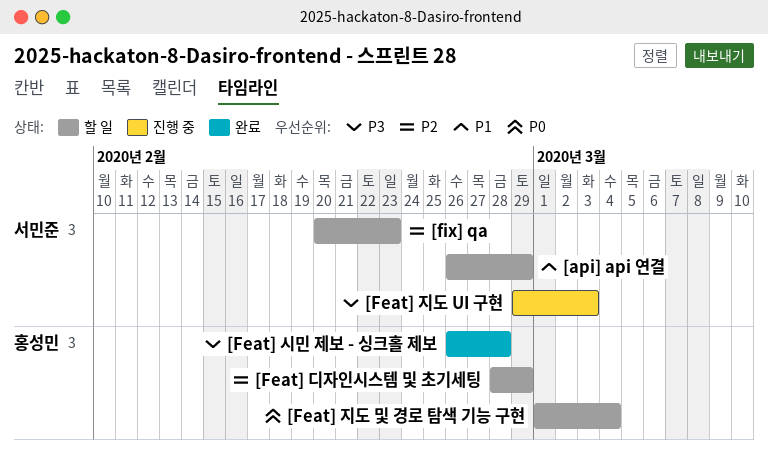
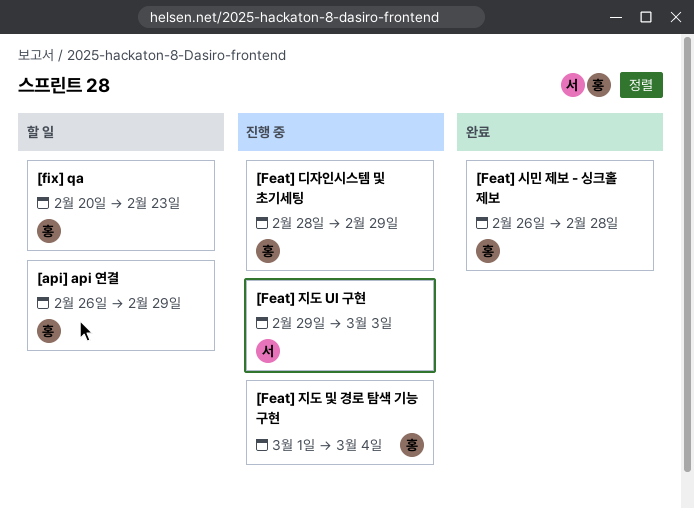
[api] api 연결, owner: 서민준 -> 홍성민
[Feat] 디자인시스템 및 초기세팅, status: 할 일 -> 진행 중
[Feat] 지도 및 경로 탐색 기능 구현, status: 할 일 -> 진행 중
[fix] qa, owner: 서민준 -> 홍성민

